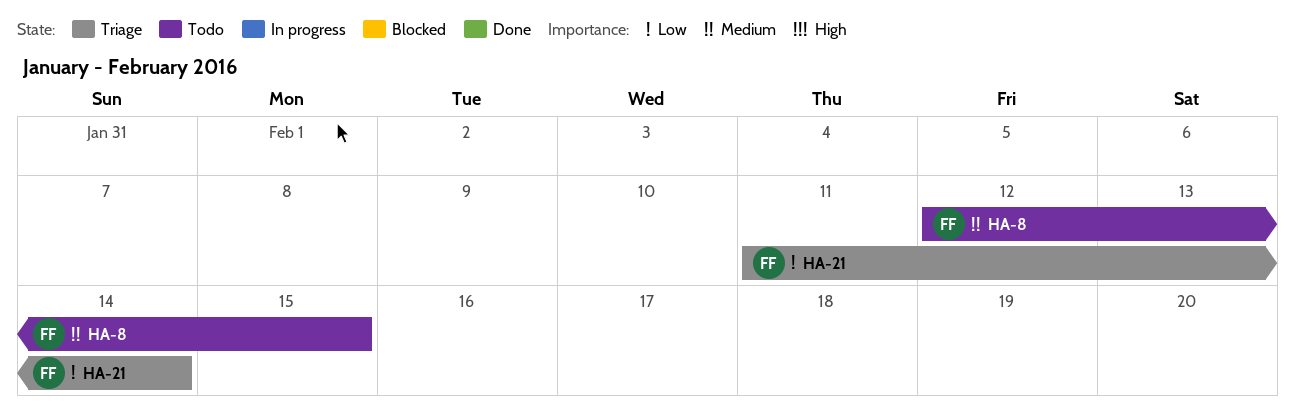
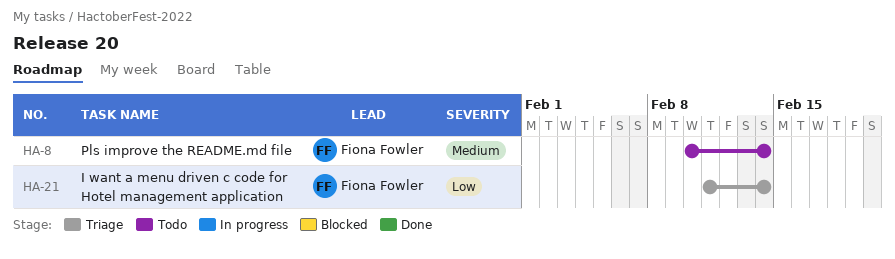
HA-8, start: Feb 12 -> Feb 10
HA-8, due: Feb 15 -> Feb 14

